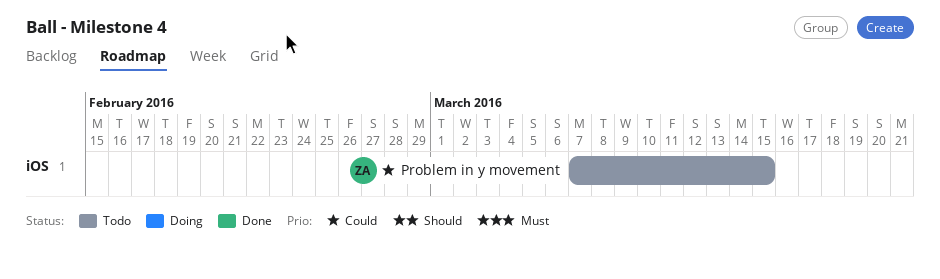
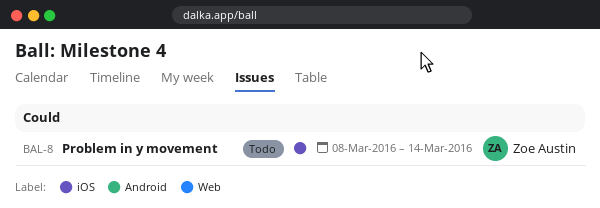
Problem in y movement, start: Mar 7 -> Mar 8
Problem in y movement, due: Mar 15 -> Mar 14

